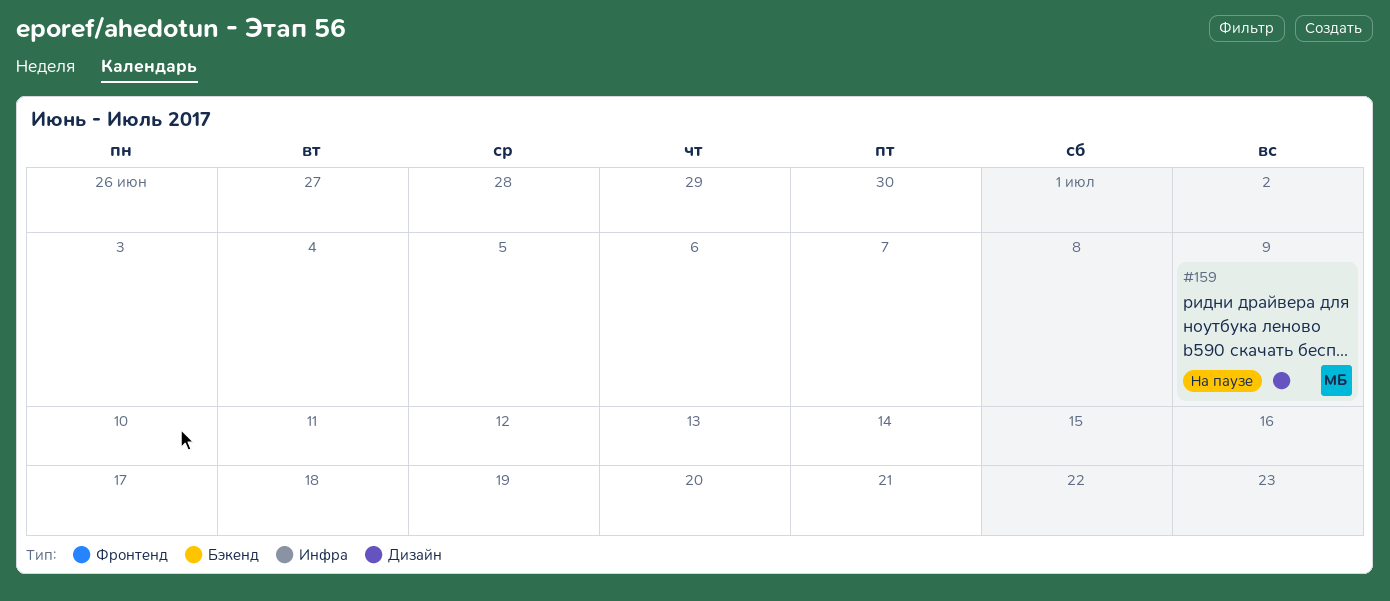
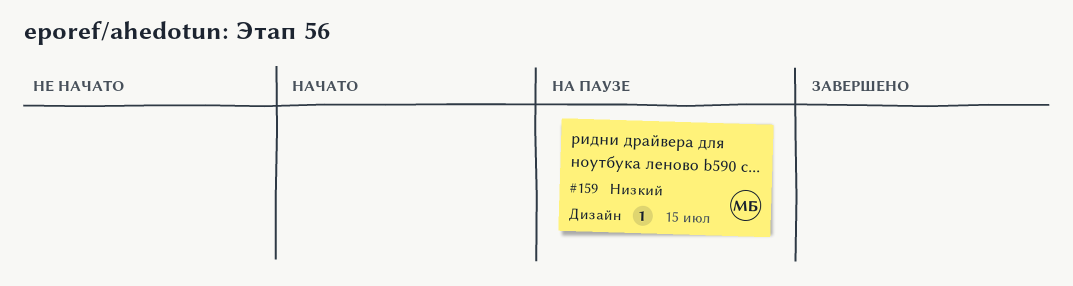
#159, due: Jul 9 -> Jul 15

